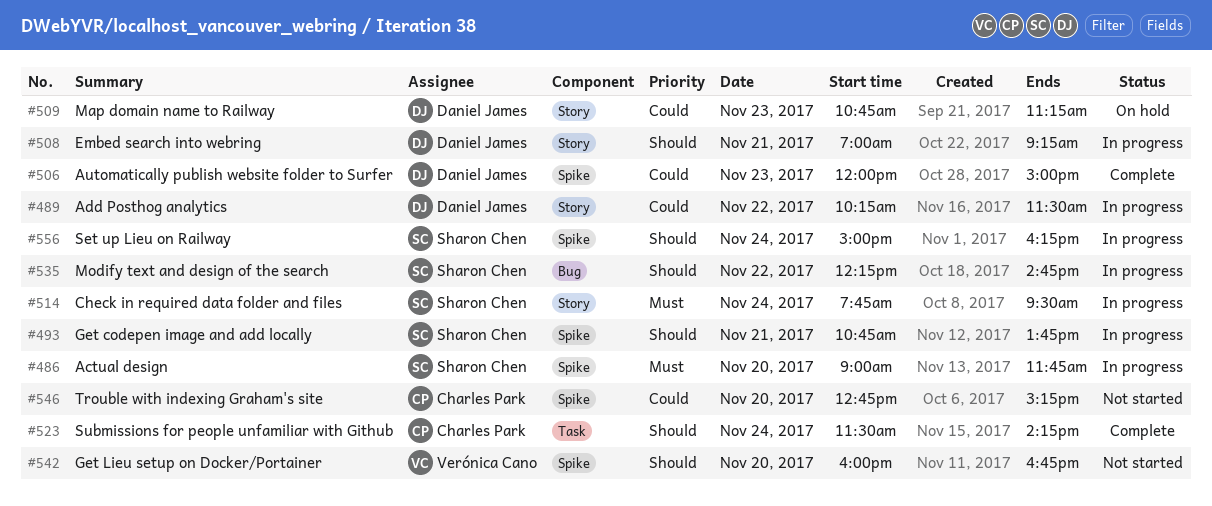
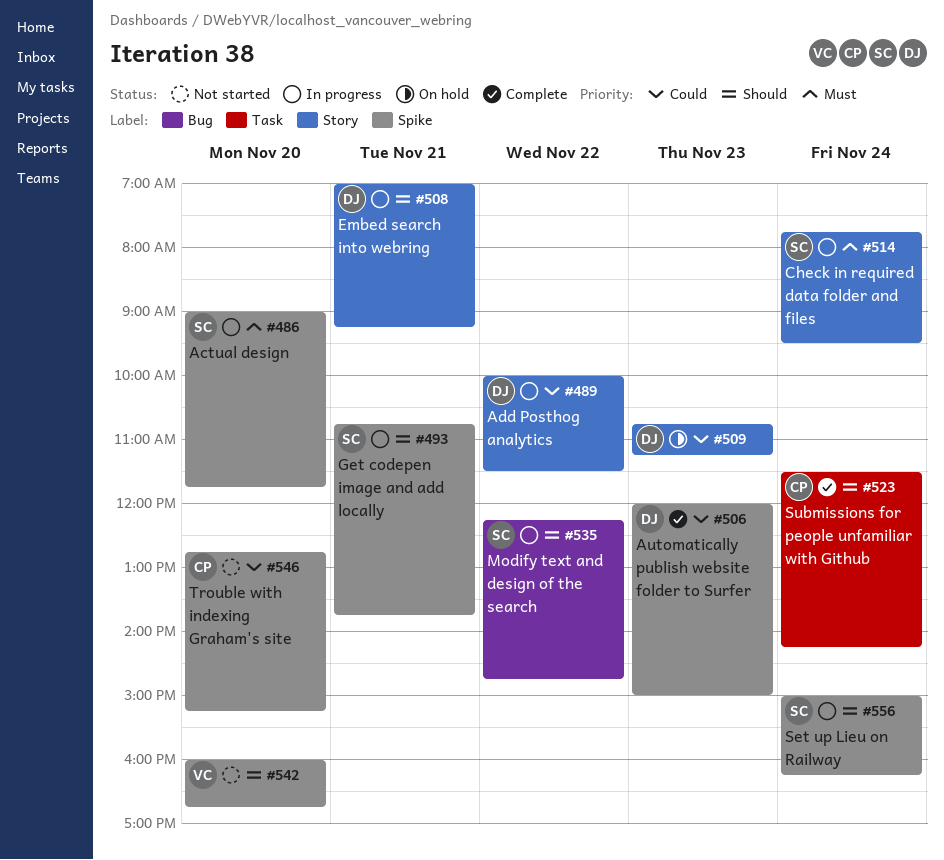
#489, begins: 10:15 -> 10:00

